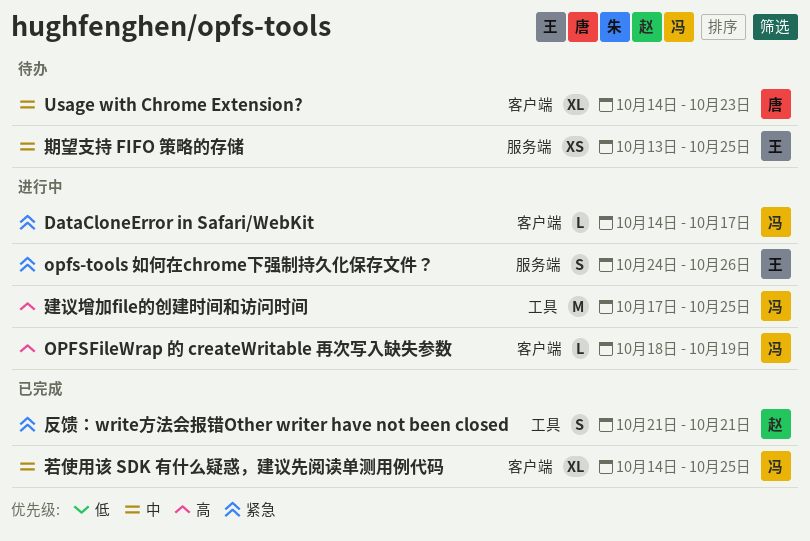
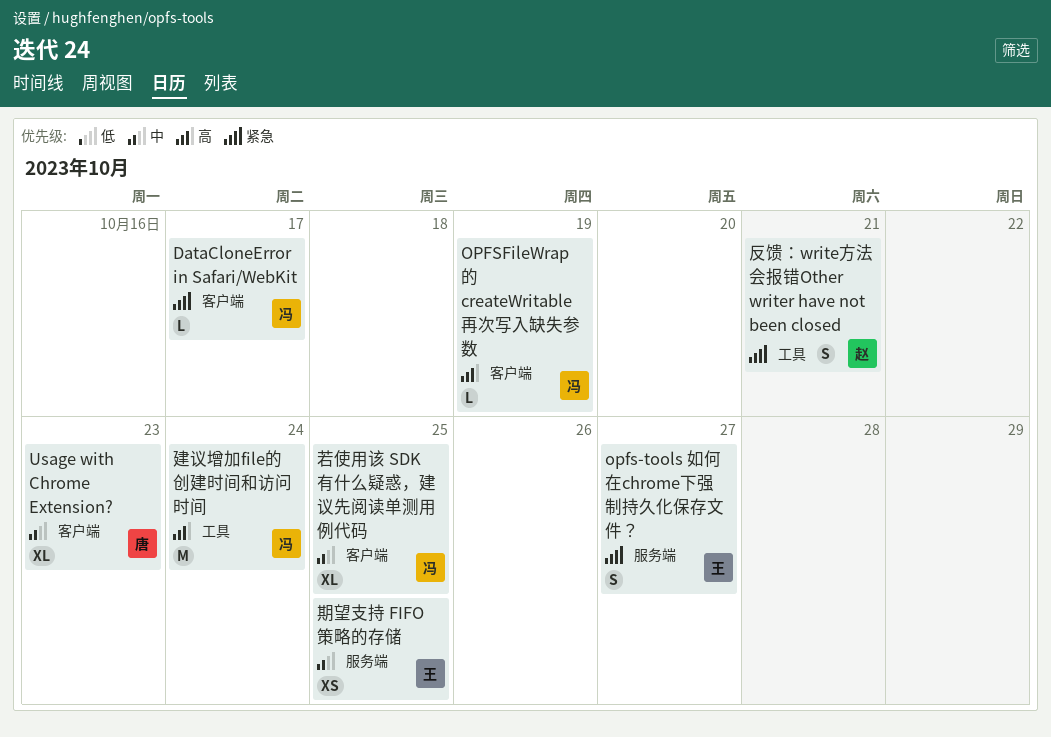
opfs-tools 如何在chrome下强制持久化保存文件？, due: Oct 26 -> Oct 27
建议增加file的创建时间和访问时间, due: Oct 25 -> Oct 24

